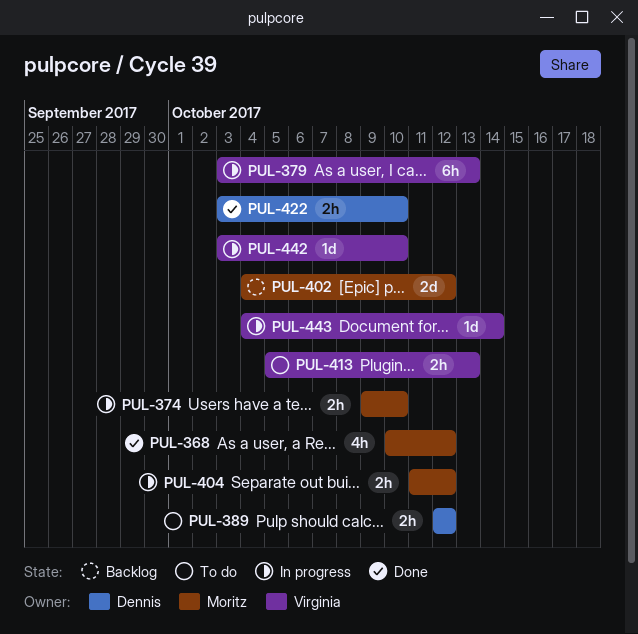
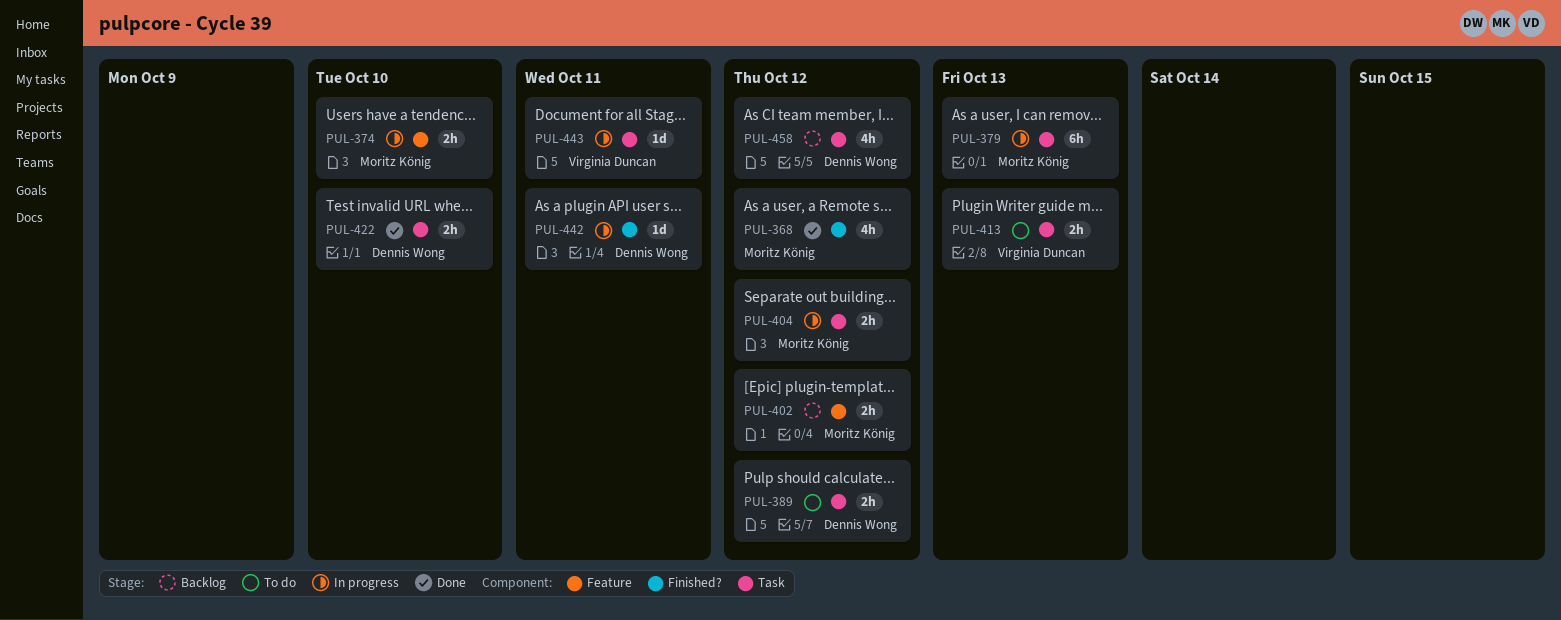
PUL-379, owner: Virginia Duncan -> Moritz König
PUL-402, estimate: 2d -> 2h
PUL-442, owner: Virginia Duncan -> Dennis Wong
PUL-442, due: Oct 10 -> Oct 11
PUL-443, due: Oct 14 -> Oct 11
PUL-458: none -> present

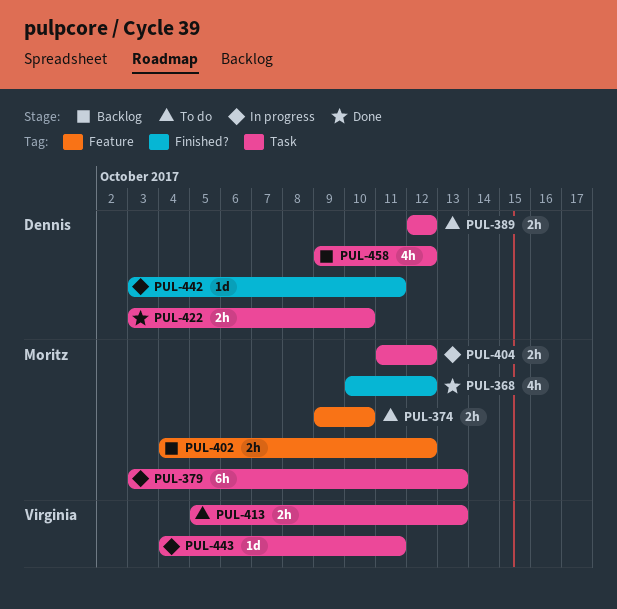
PUL-374, status: In progress -> To do

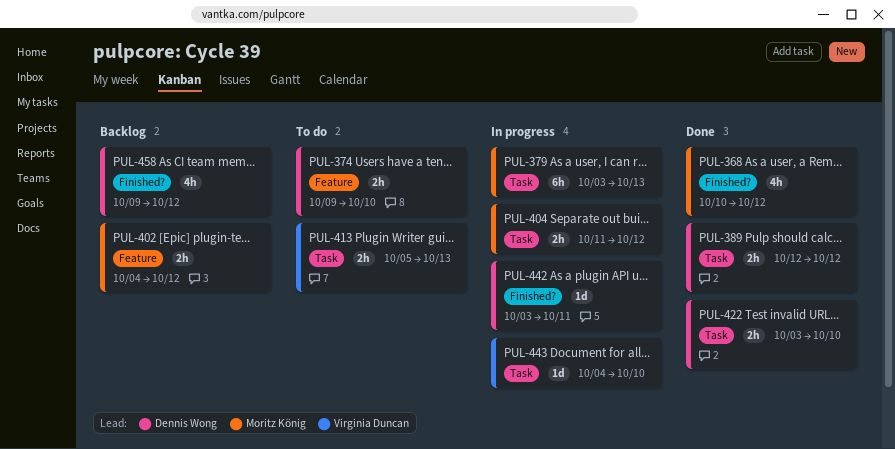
PUL-374, owner: Moritz König -> Dennis Wong
PUL-389, status: To do -> Done
PUL-443, due: Oct 11 -> Oct 10
PUL-458, label: Task -> Finished?

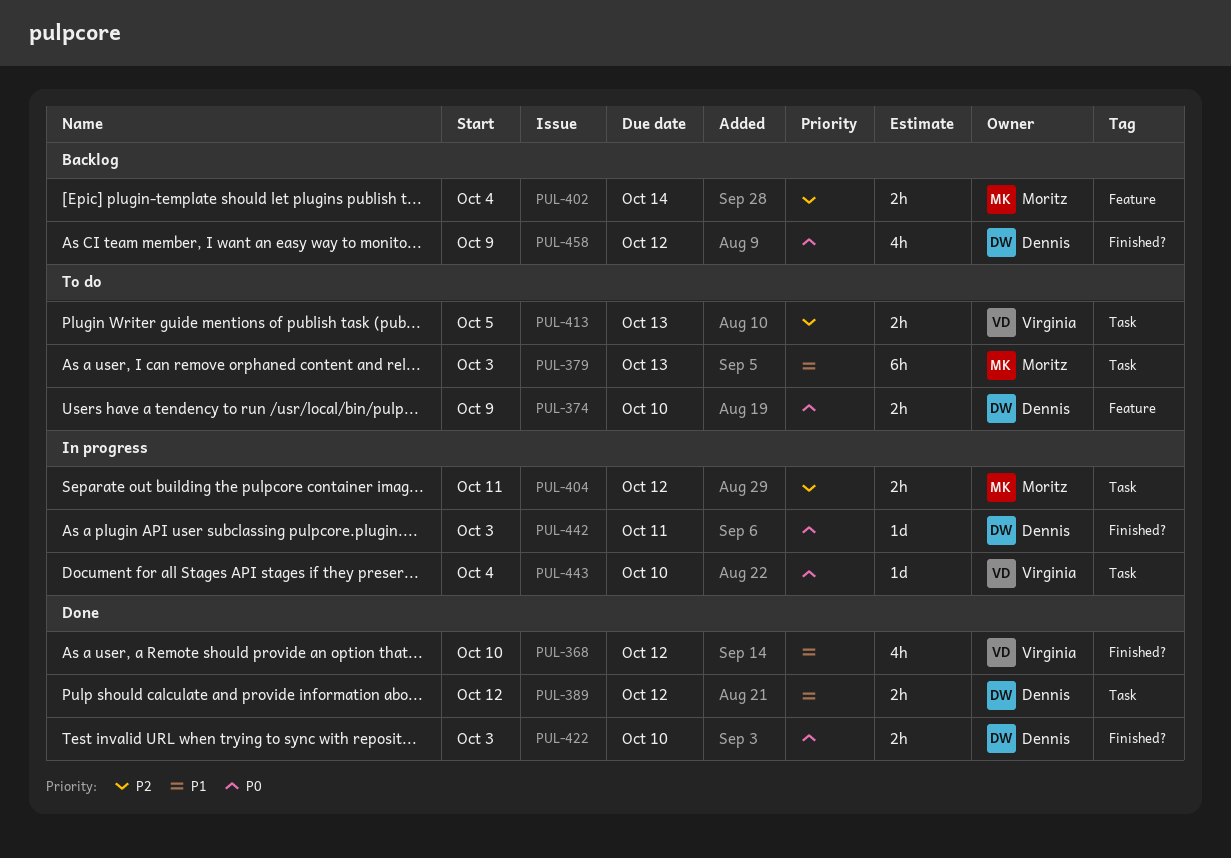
PUL-368, owner: Moritz König -> Virginia Duncan
PUL-379, status: In progress -> To do
PUL-402, due: Oct 12 -> Oct 14
PUL-422, label: Task -> Finished?

